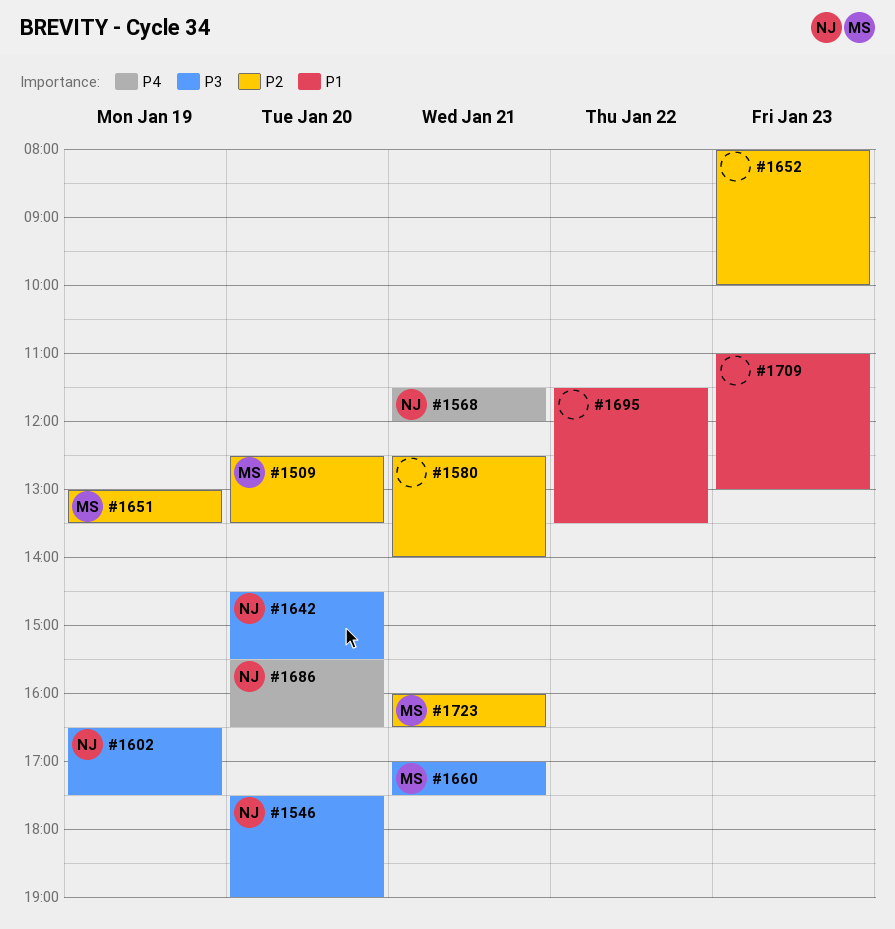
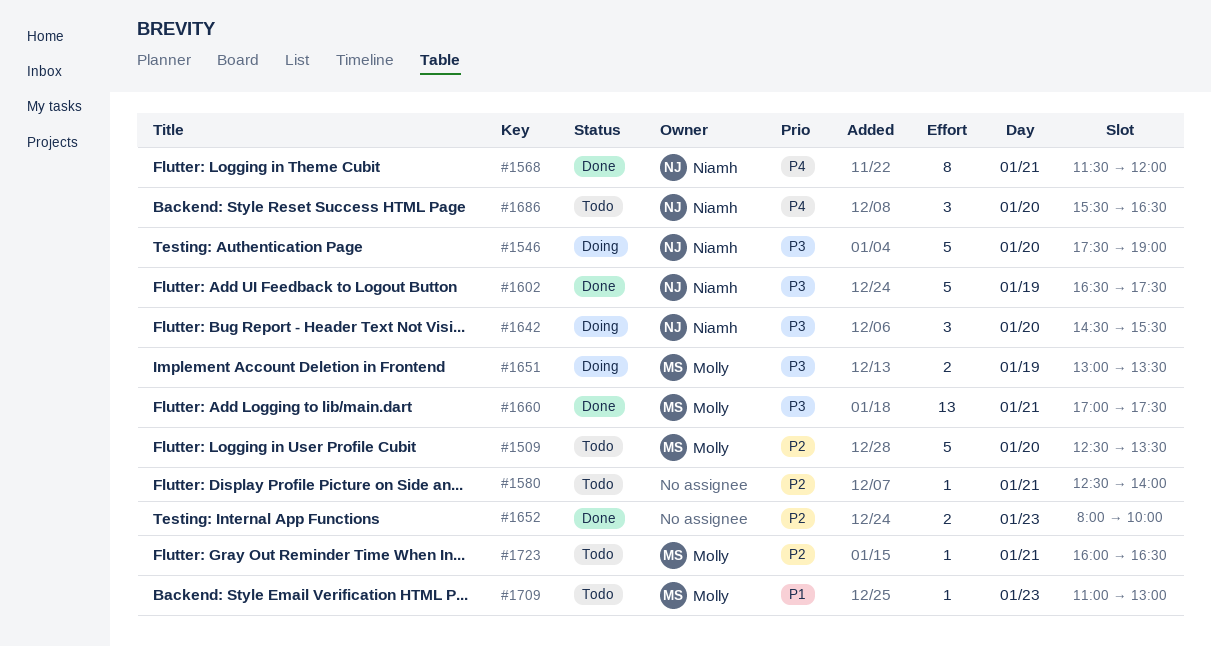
#1651, priority: P2 -> P3
#1695: present -> none
#1709, owner: none -> Molly

